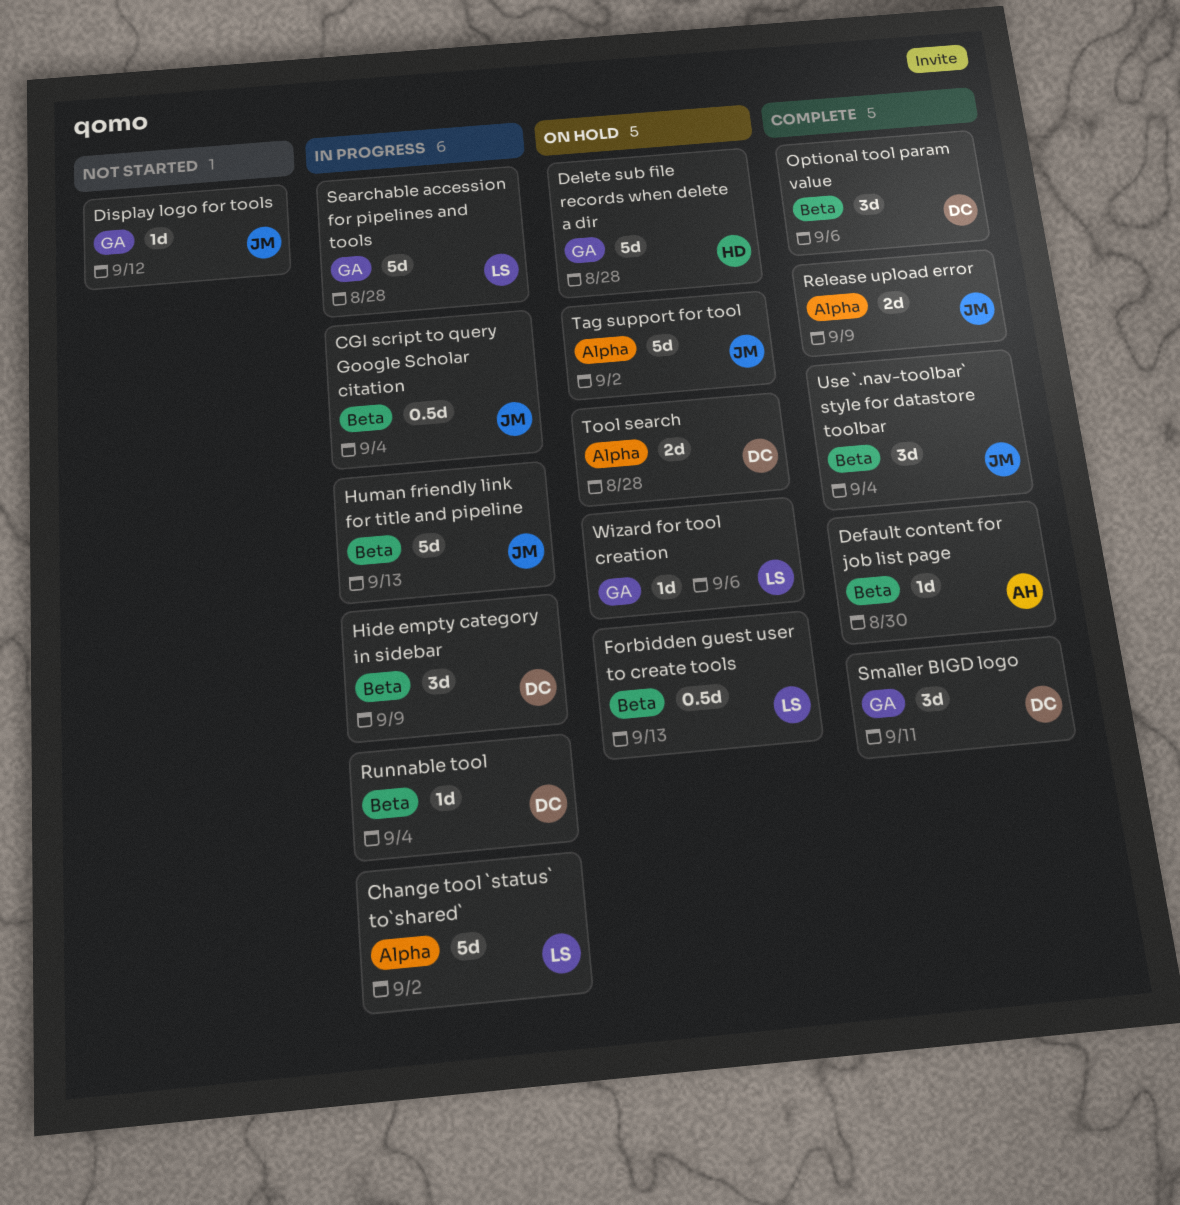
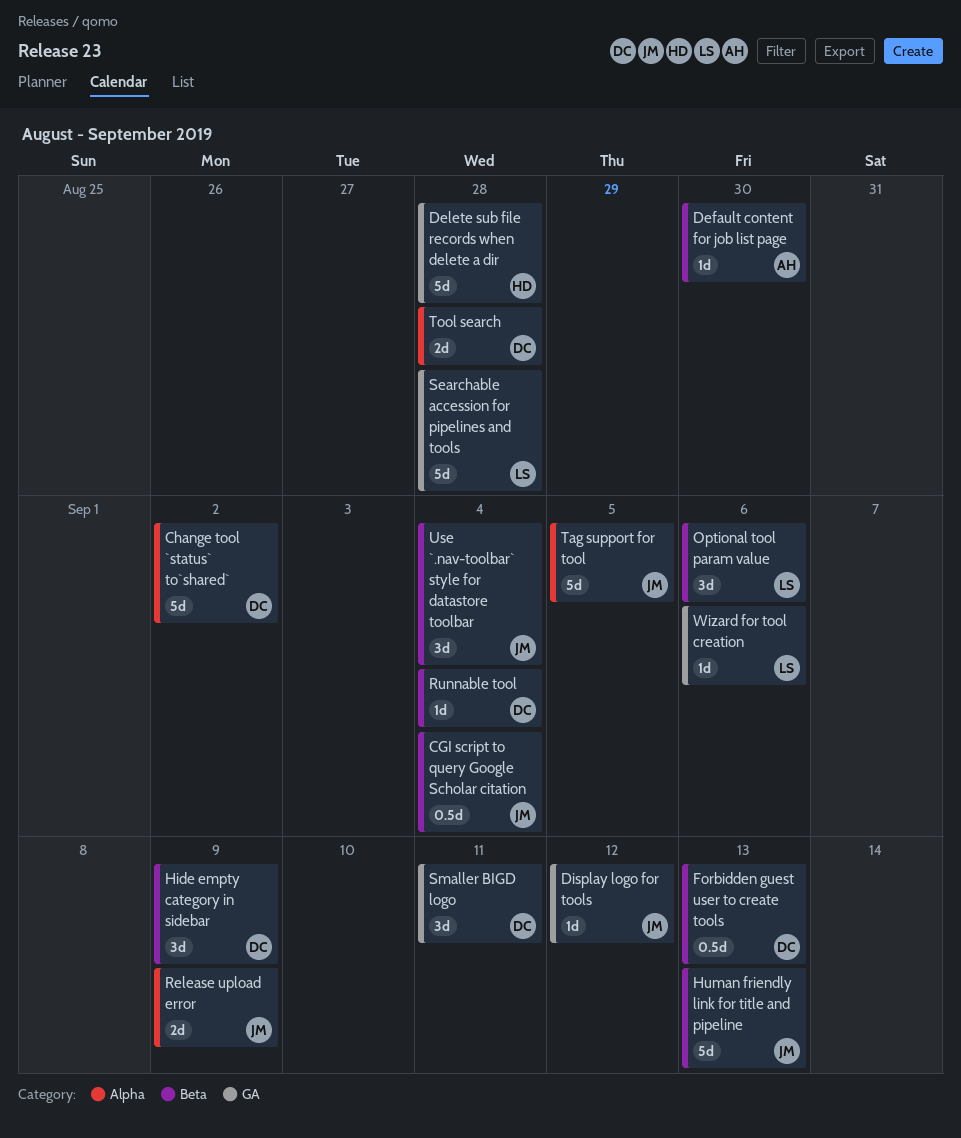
Change tool `status` to`shared`, owner: LS -> DC
Forbidden guest user to create tools, owner: LS -> DC
Optional tool param value, owner: DC -> LS
Tag support for tool, due: Sep 2 -> Sep 5

